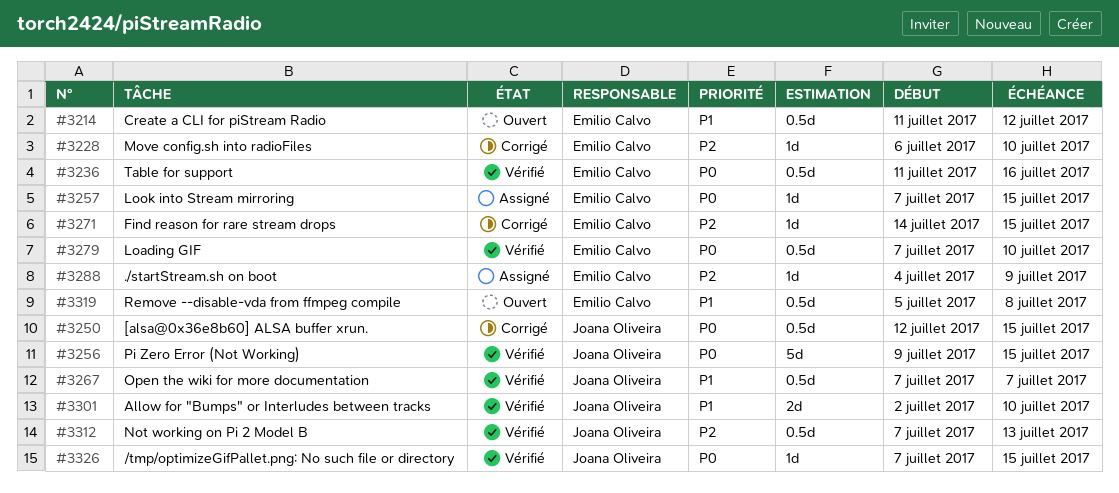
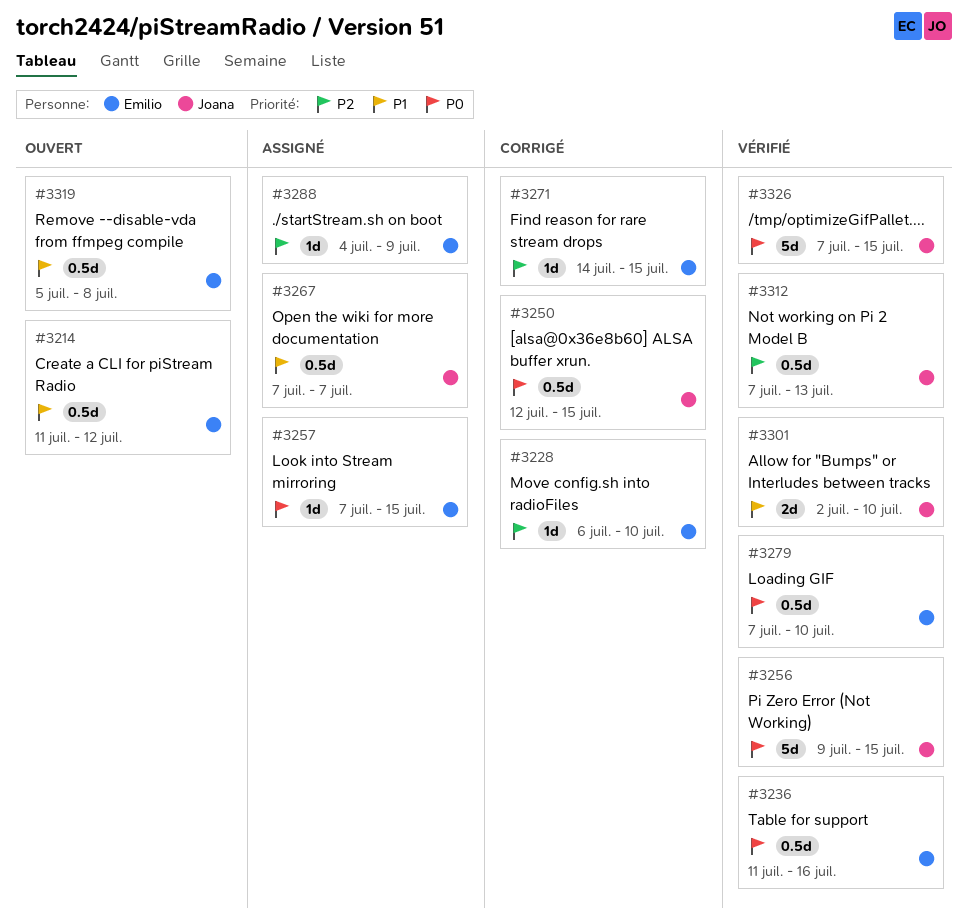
#3267, status: Vérifié -> Assigné
#3326, estimate: 1d -> 5d

